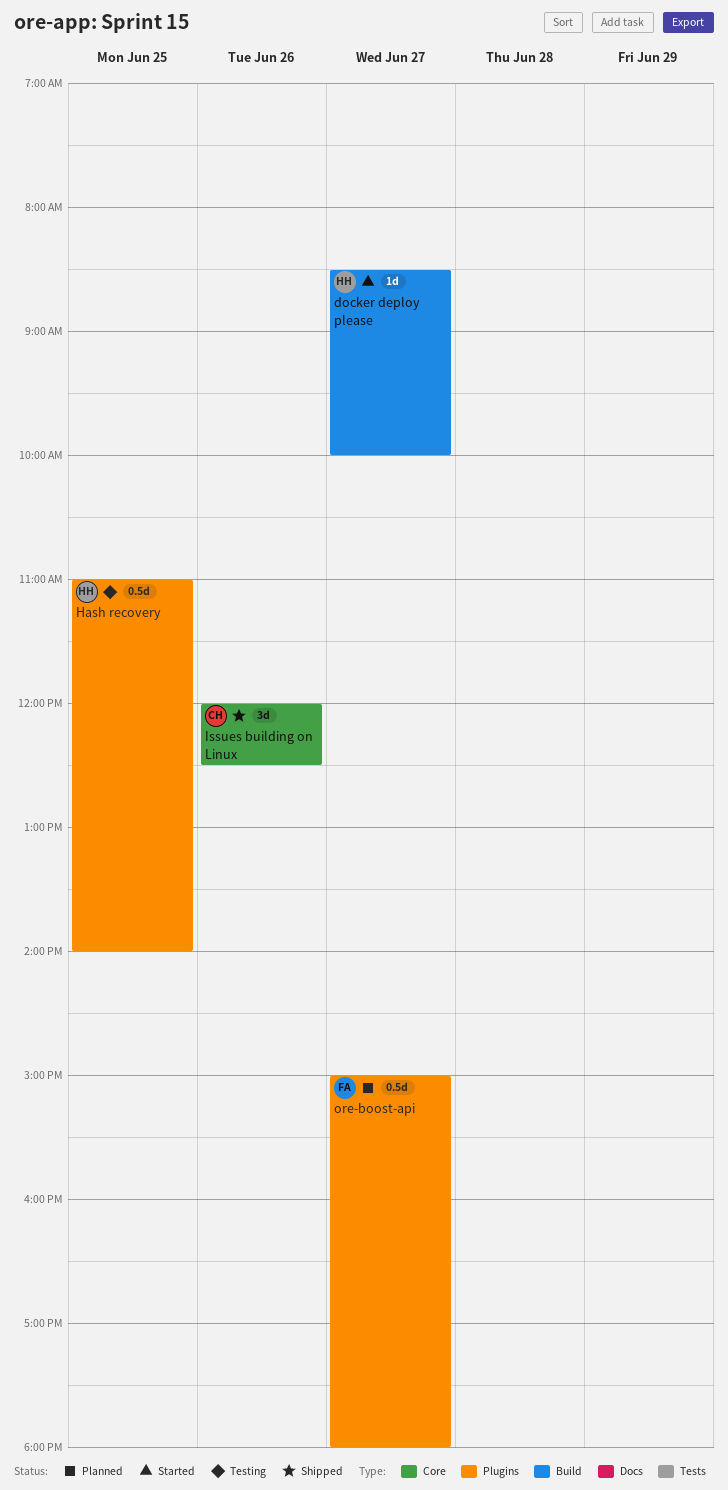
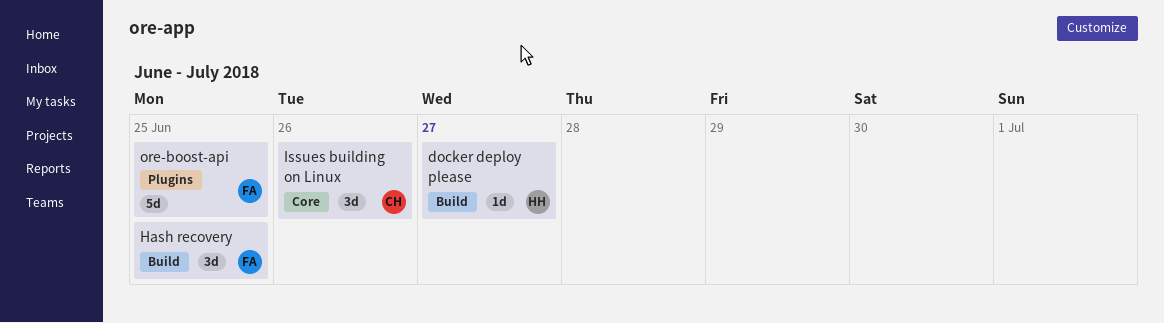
Hash recovery, owner: HH -> FA
Hash recovery, label: Plugins -> Build
Hash recovery, estimate: 0.5d -> 3d
ore-boost-api, estimate: 0.5d -> 5d
ore-boost-api, day: Jun 27 -> Jun 25

